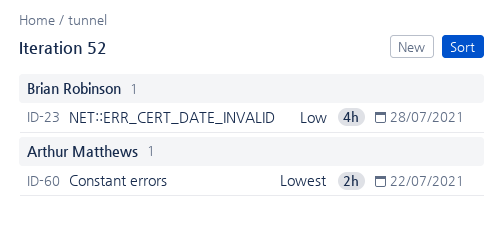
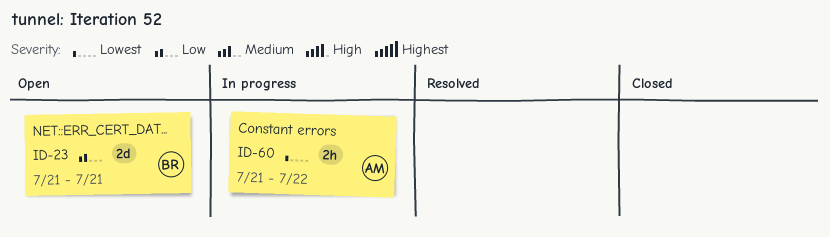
ID-23, estimate: 4h -> 2d
ID-23, due: Jul 28 -> Jul 21

